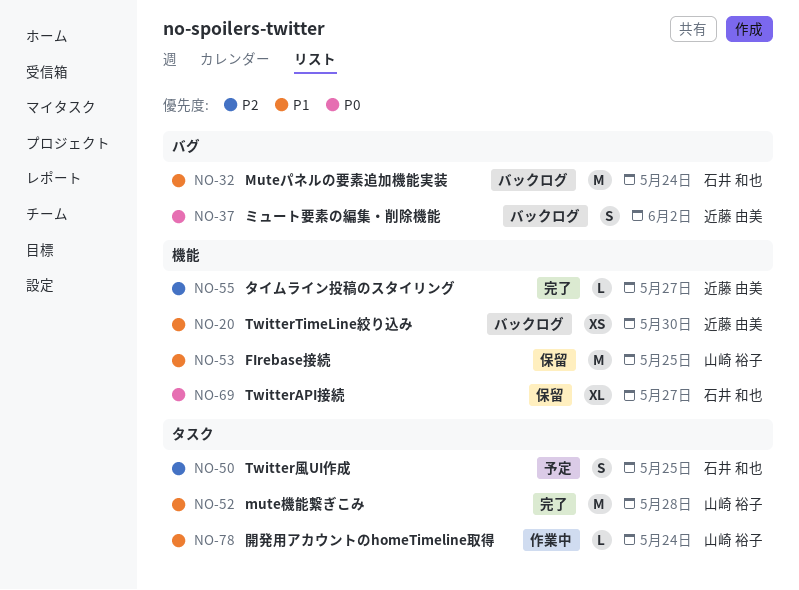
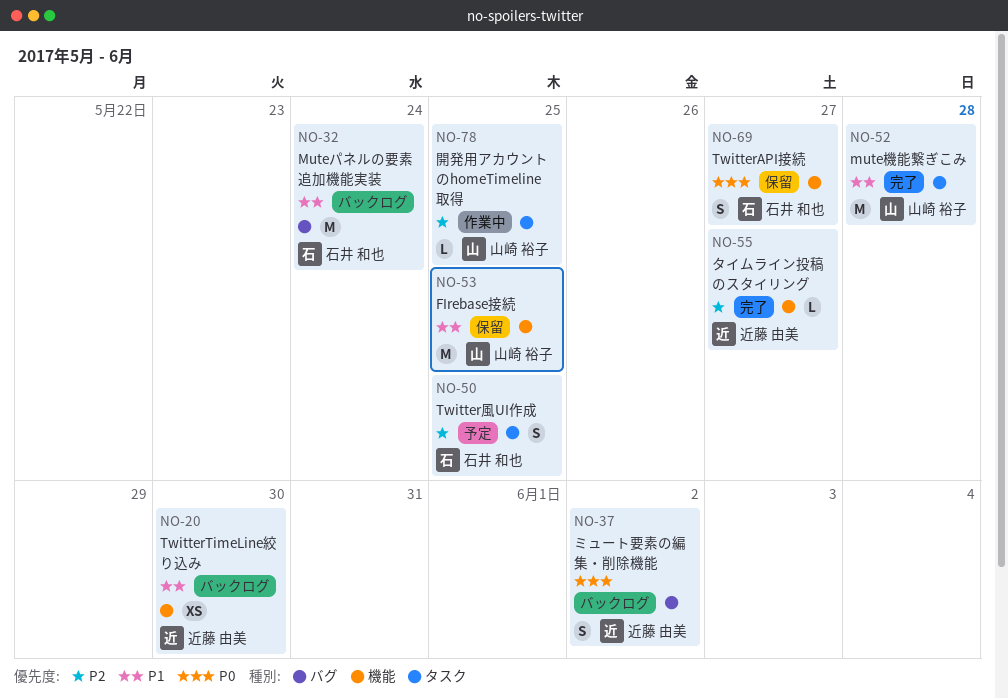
NO-69, estimate: XL -> S
NO-78, priority: P1 -> P2
NO-78, due: May 24 -> May 25

